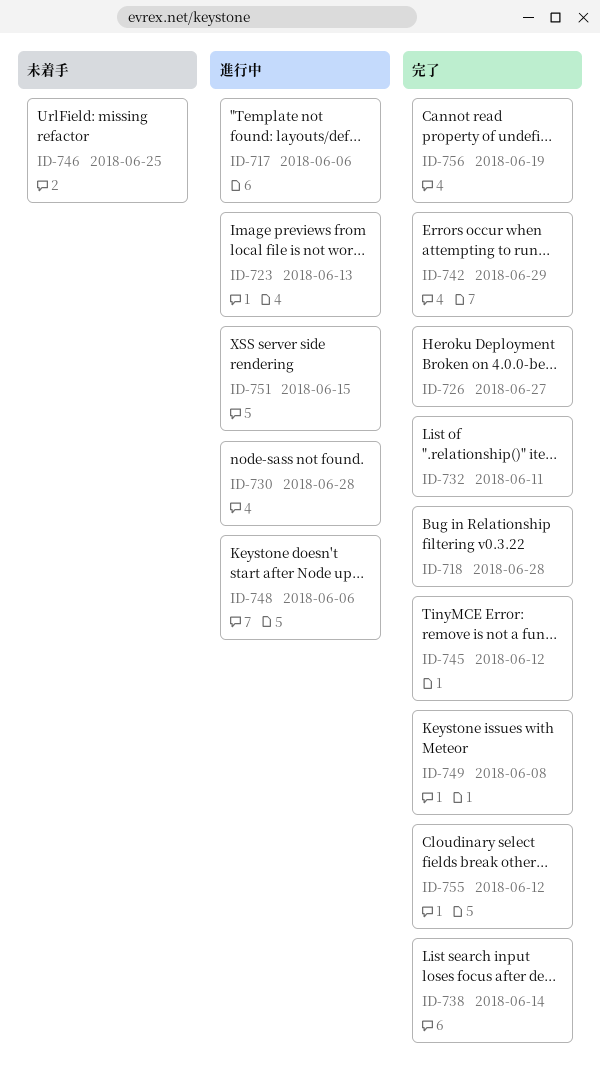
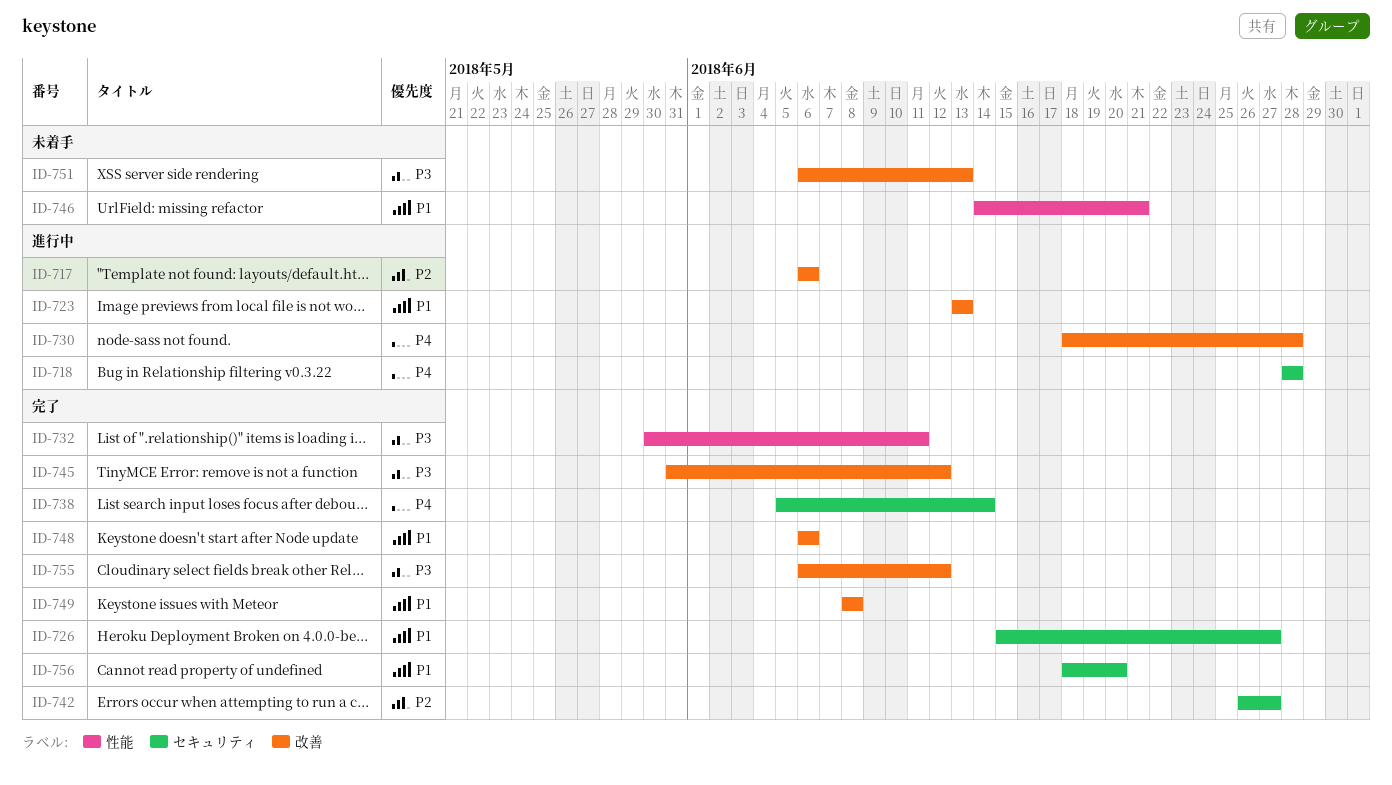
ID-718, status: 完了 -> 進行中
ID-742, due: Jun 29 -> Jun 27
ID-746, due: Jun 25 -> Jun 21
ID-748, status: 進行中 -> 完了
ID-751, status: 進行中 -> 未着手
ID-751, due: Jun 15 -> Jun 13
ID-756, due: Jun 19 -> Jun 20

